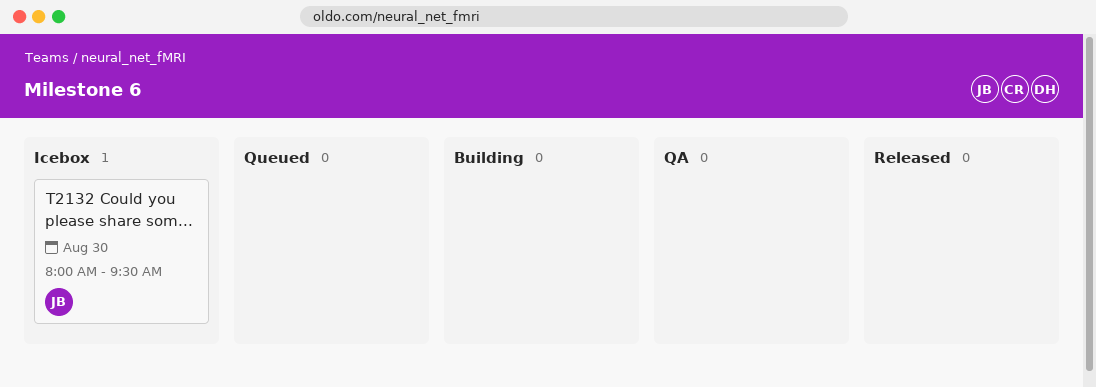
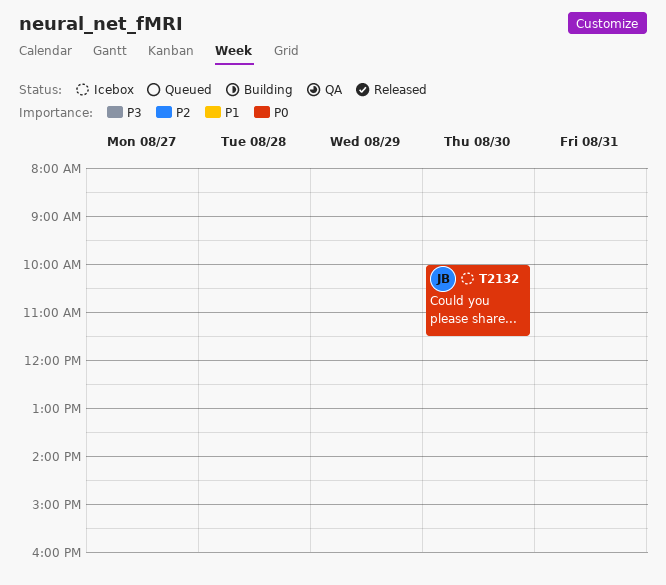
T2132, begins: 08:00 -> 10:00
T2132, ends: 09:30 -> 11:30

